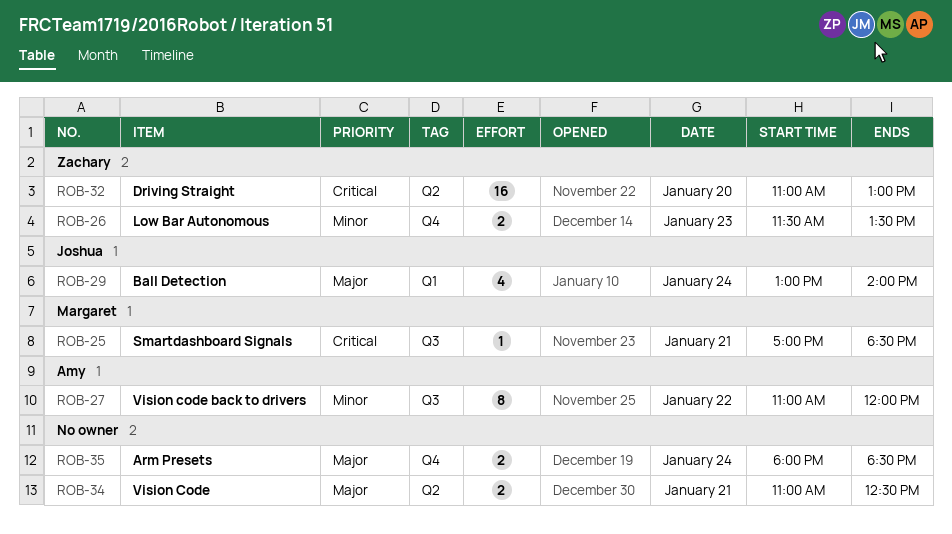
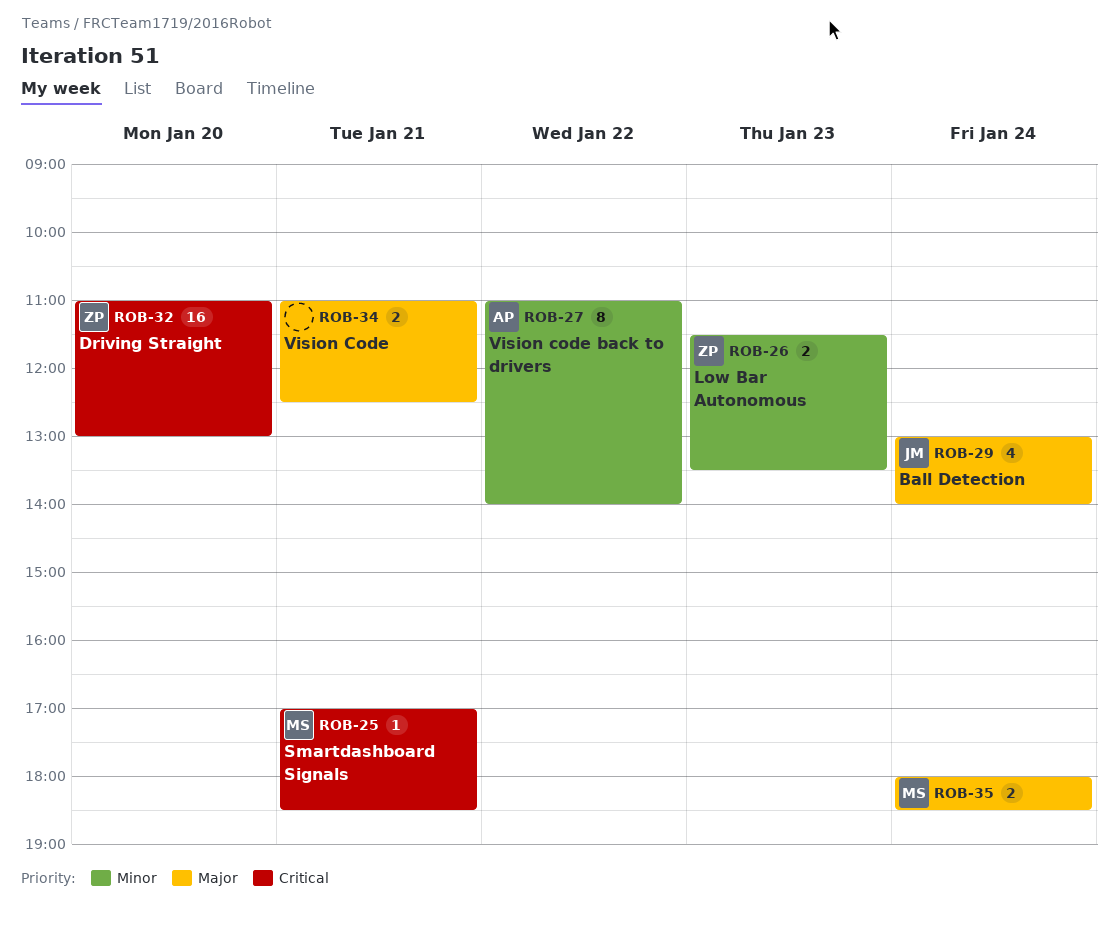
ROB-27, ends: 12:00 -> 14:00
ROB-35, owner: none -> Margaret

